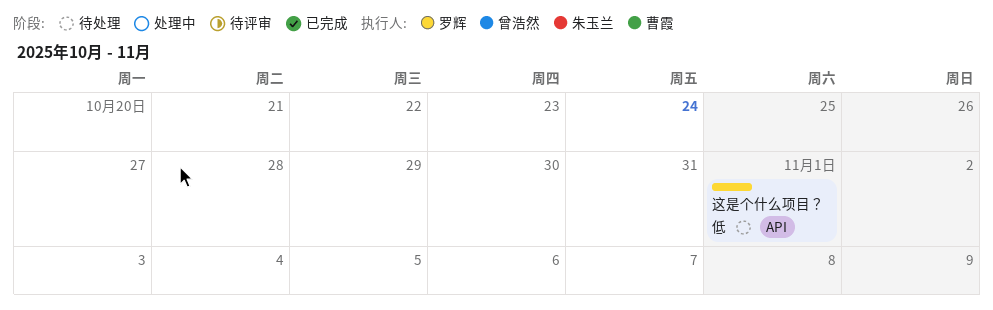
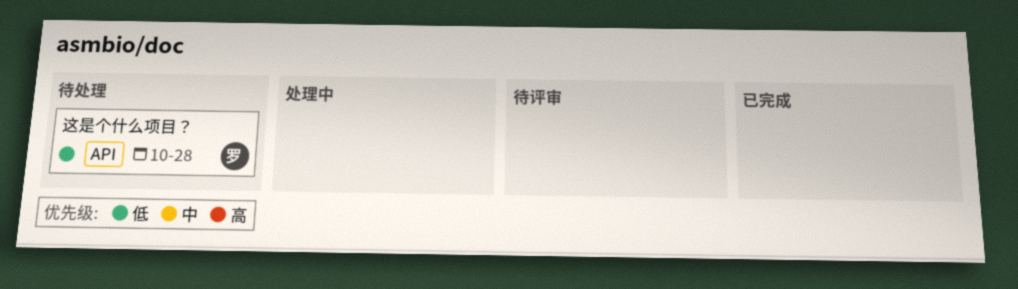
这是个什么项目？, due: Nov 1 -> Oct 28

